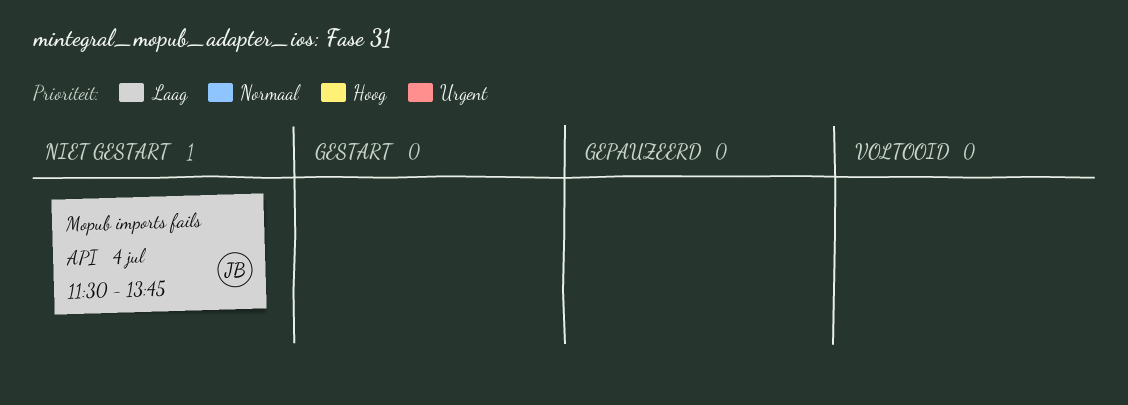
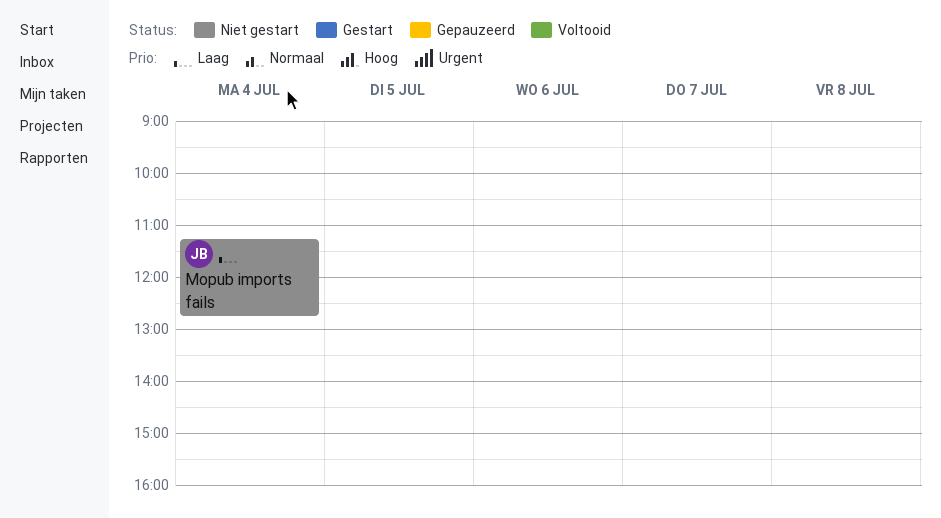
Mopub imports fails, begins: 11:30 -> 11:15
Mopub imports fails, ends: 13:45 -> 12:45

